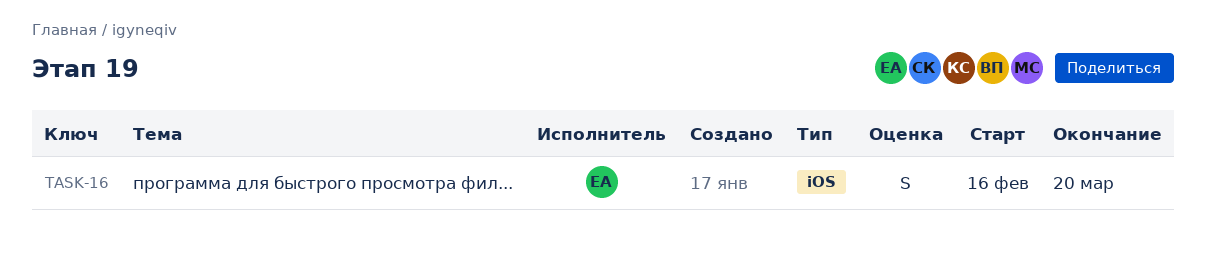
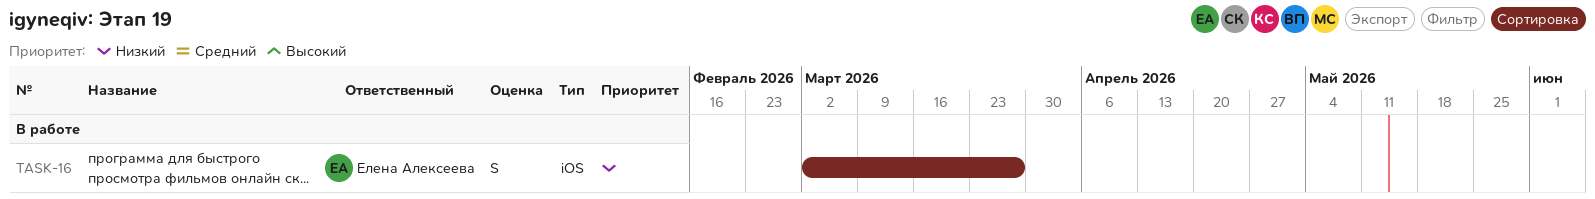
TASK-16, start: Feb 16 -> Mar 2
TASK-16, due: Mar 20 -> Mar 27

